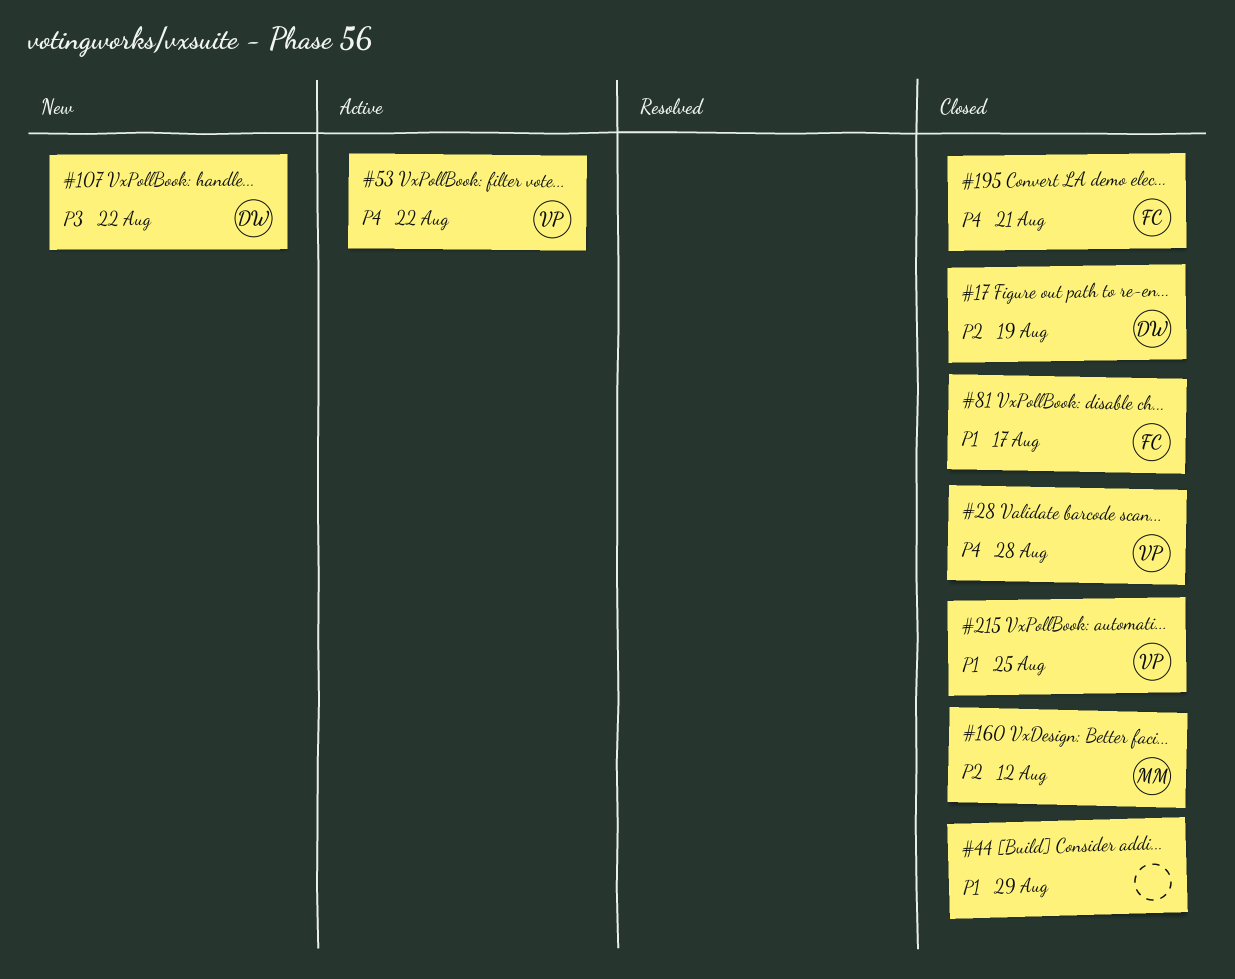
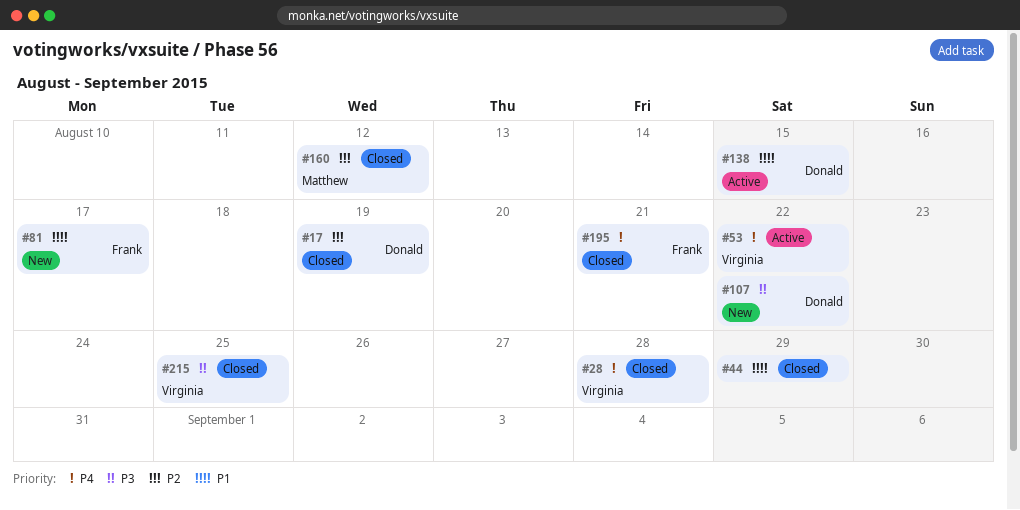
#81, status: Closed -> New
#138: none -> present
#215, priority: P1 -> P3

